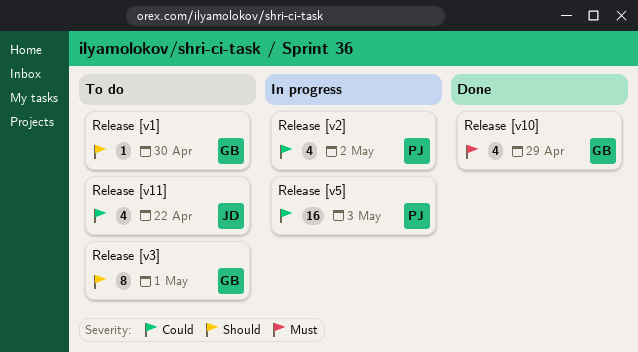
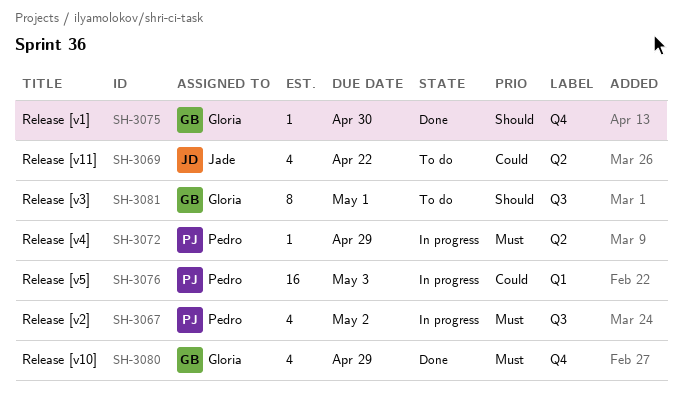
Release [v1], status: To do -> Done
Release [v2], priority: Could -> Must
Release [v4]: none -> present

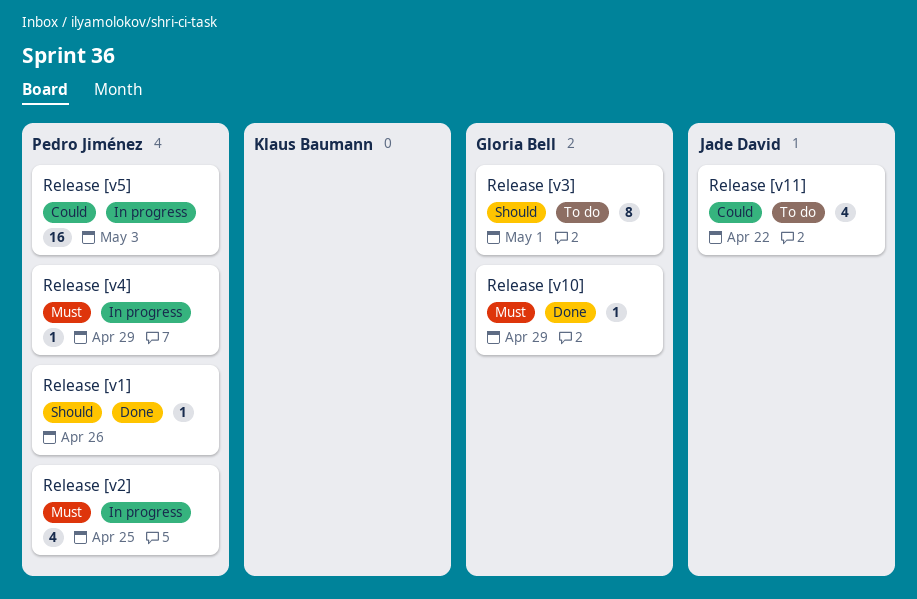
Release [v10], estimate: 4 -> 1
Release [v1], owner: Gloria Bell -> Pedro Jiménez
Release [v1], due: Apr 30 -> Apr 26
Release [v2], due: May 2 -> Apr 25

